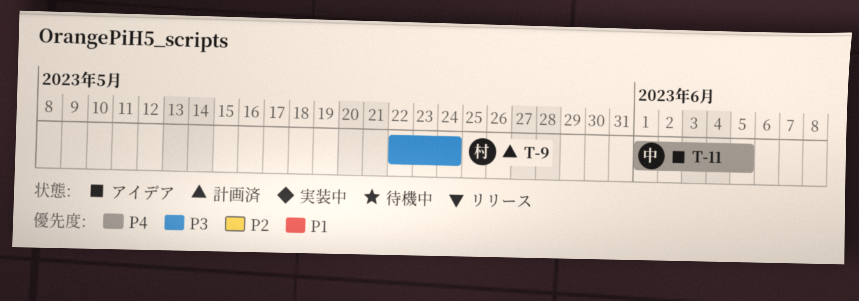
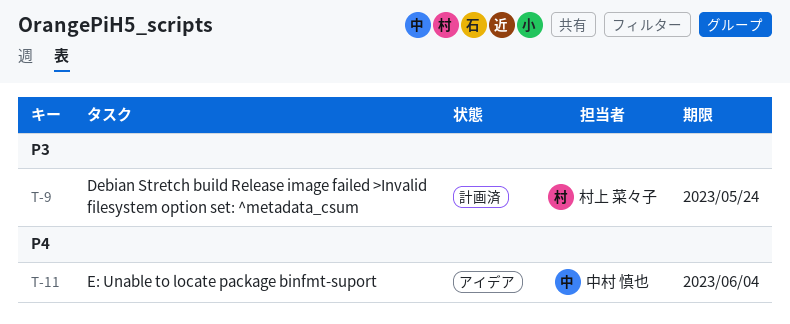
T-11, due: Jun 5 -> Jun 4

